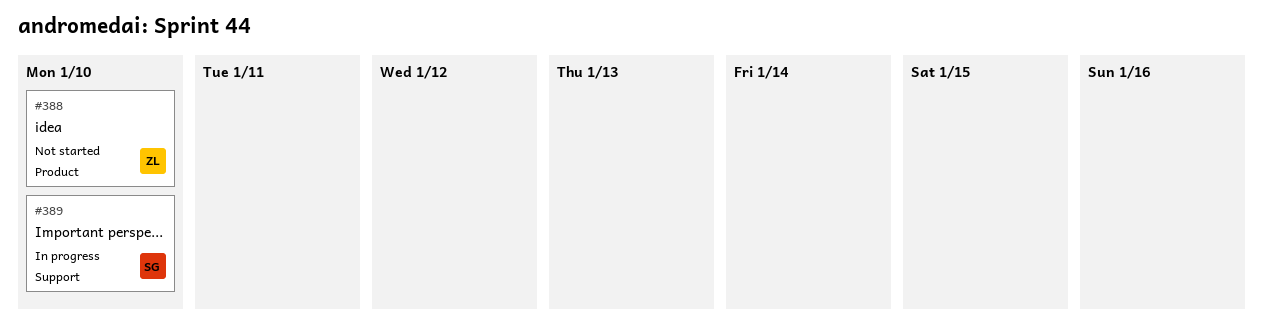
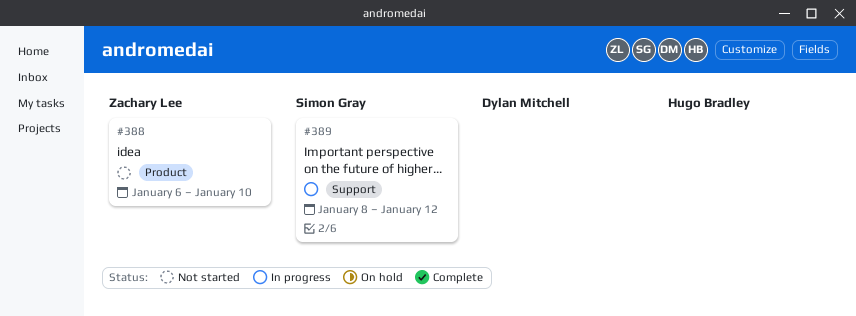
#389, due: Jan 10 -> Jan 12

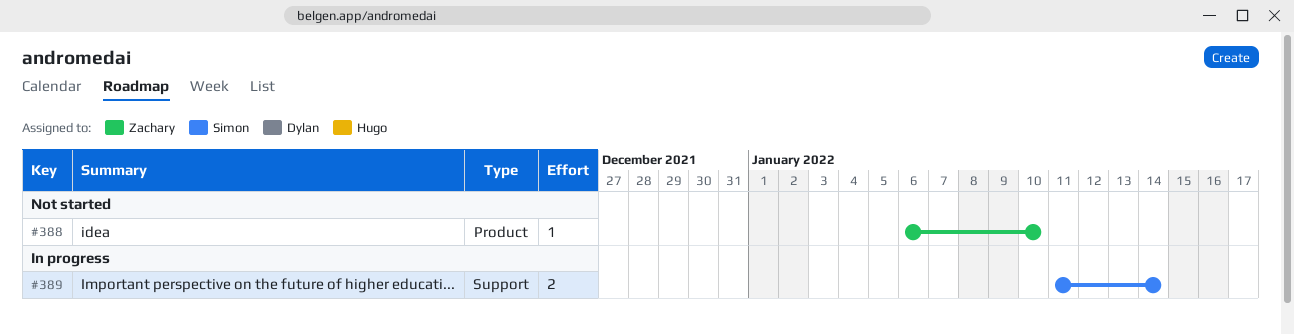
#389, start: Jan 8 -> Jan 11
#389, due: Jan 12 -> Jan 14

